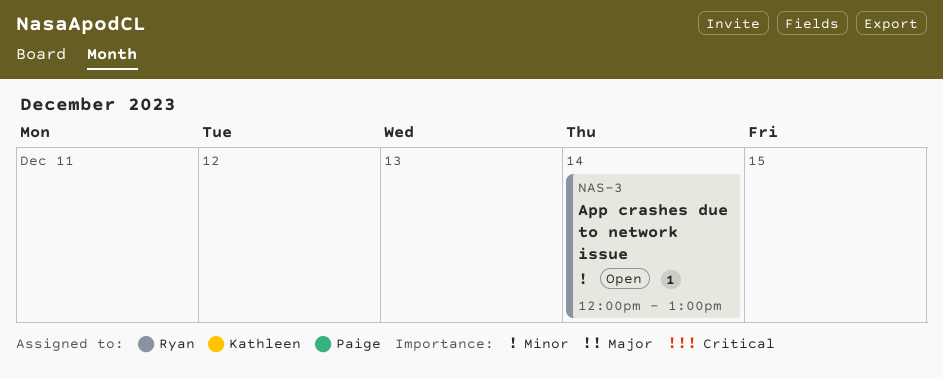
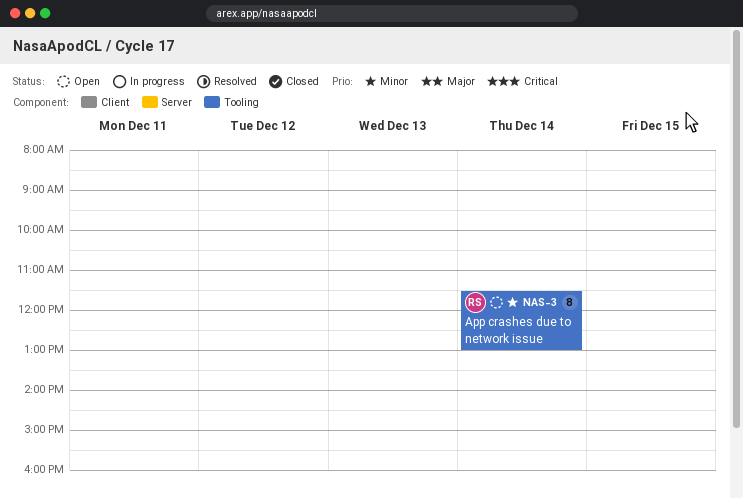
NAS-3, estimate: 1 -> 8
NAS-3, begins: 12:00 -> 11:30

